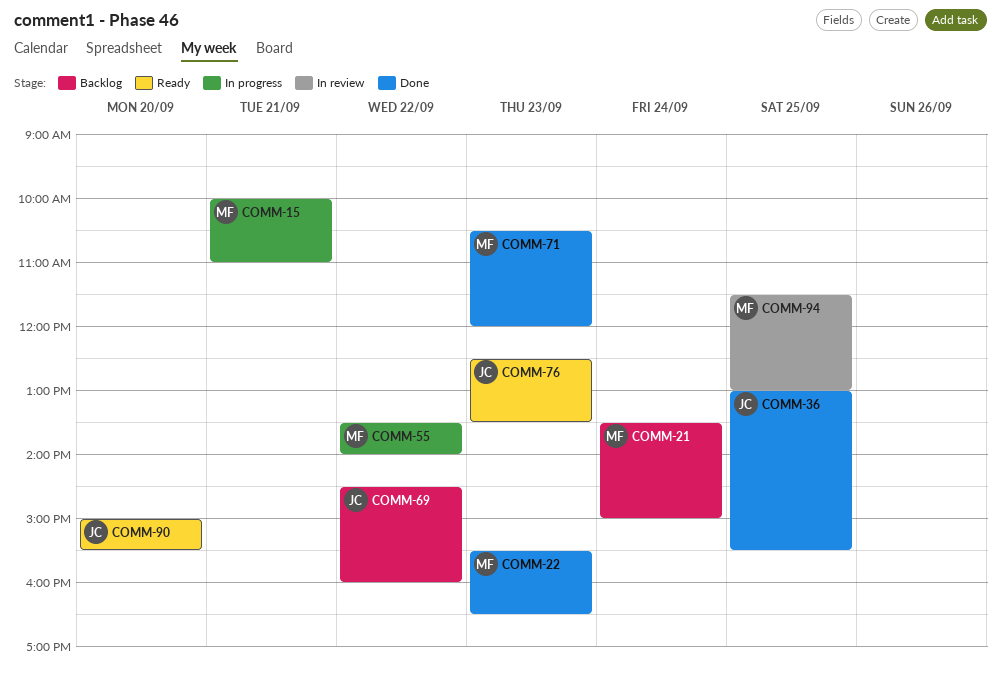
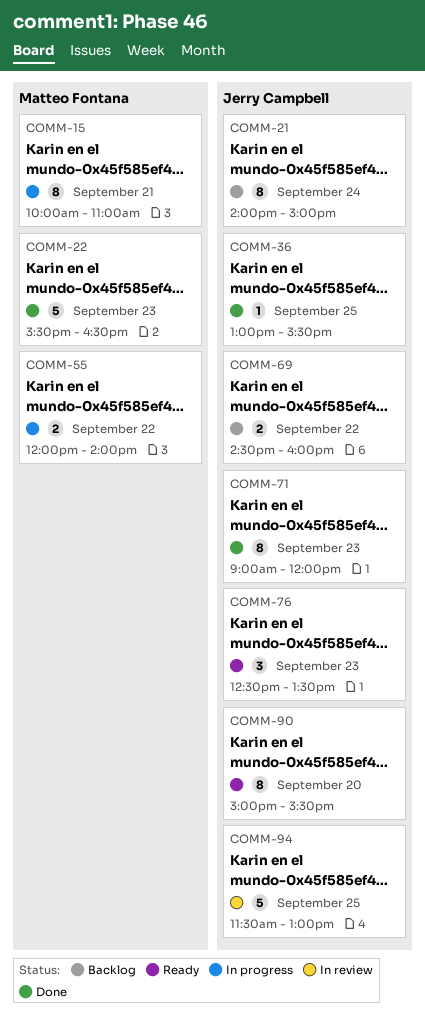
COMM-21, owner: Matteo Fontana -> Jerry Campbell
COMM-21, begins: 13:30 -> 14:00
COMM-55, begins: 13:30 -> 12:00
COMM-71, owner: Matteo Fontana -> Jerry Campbell
COMM-71, begins: 10:30 -> 09:00
COMM-94, owner: Matteo Fontana -> Jerry Campbell

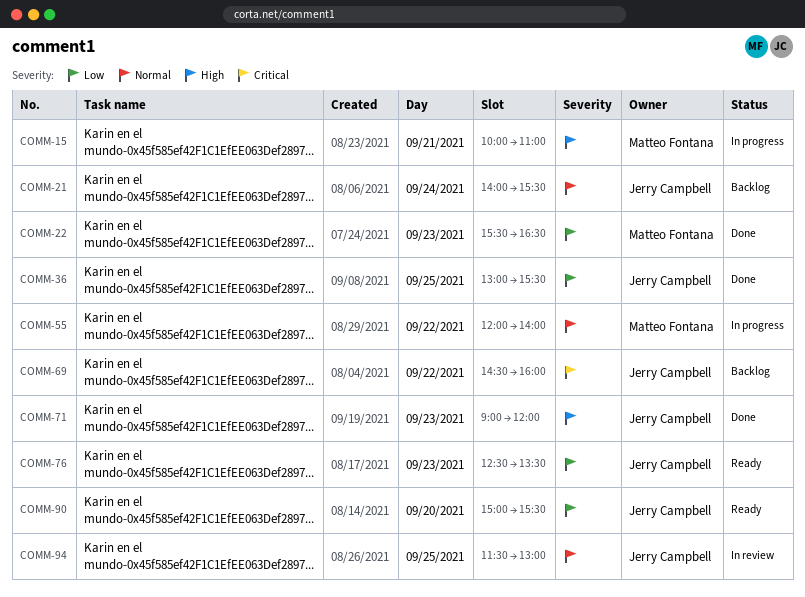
COMM-21, ends: 15:00 -> 15:30

